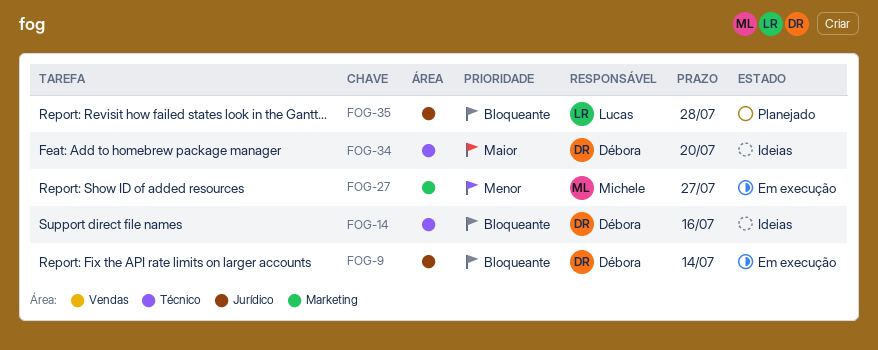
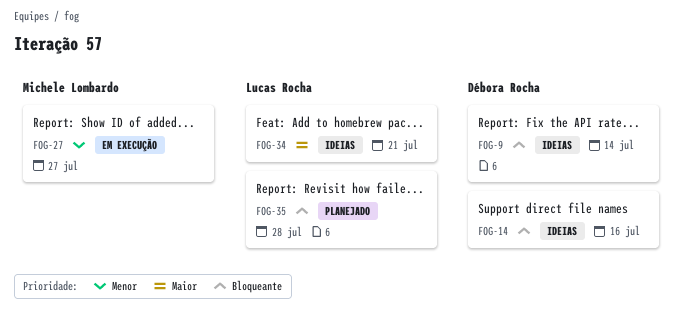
FOG-9, status: Em execução -> Ideias
FOG-34, owner: Débora Rocha -> Lucas Rocha
FOG-34, due: Jul 20 -> Jul 21

